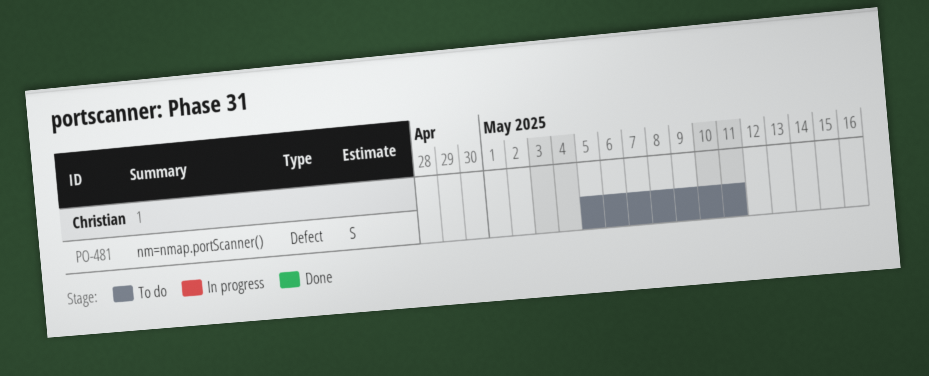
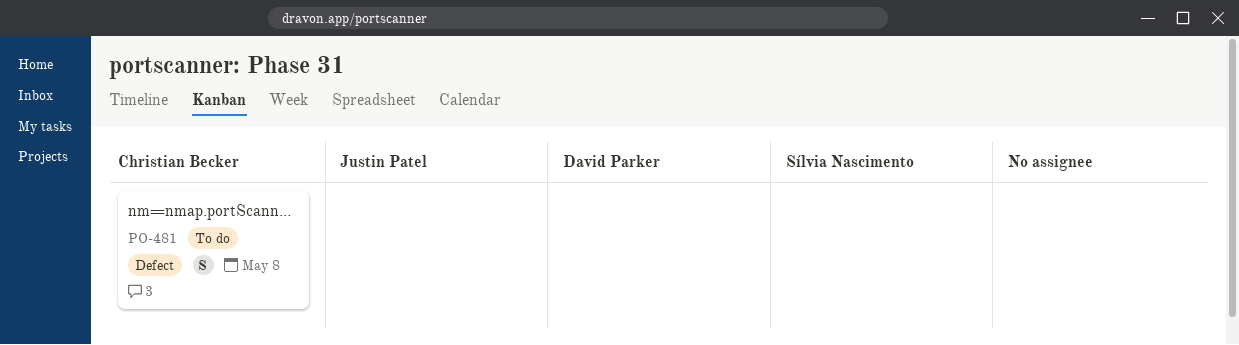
PO-481, due: May 11 -> May 8

